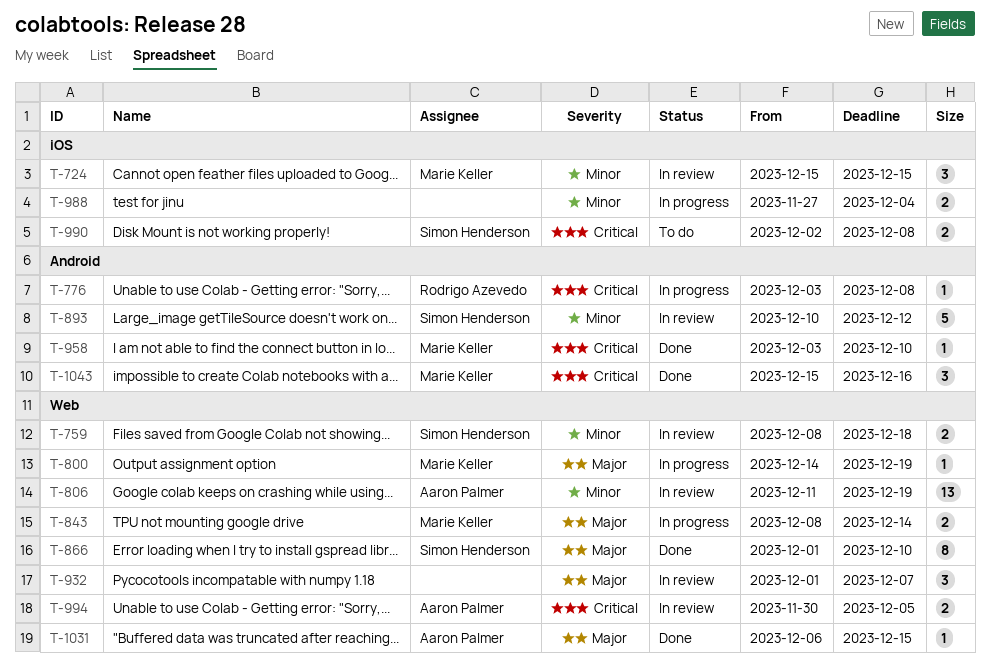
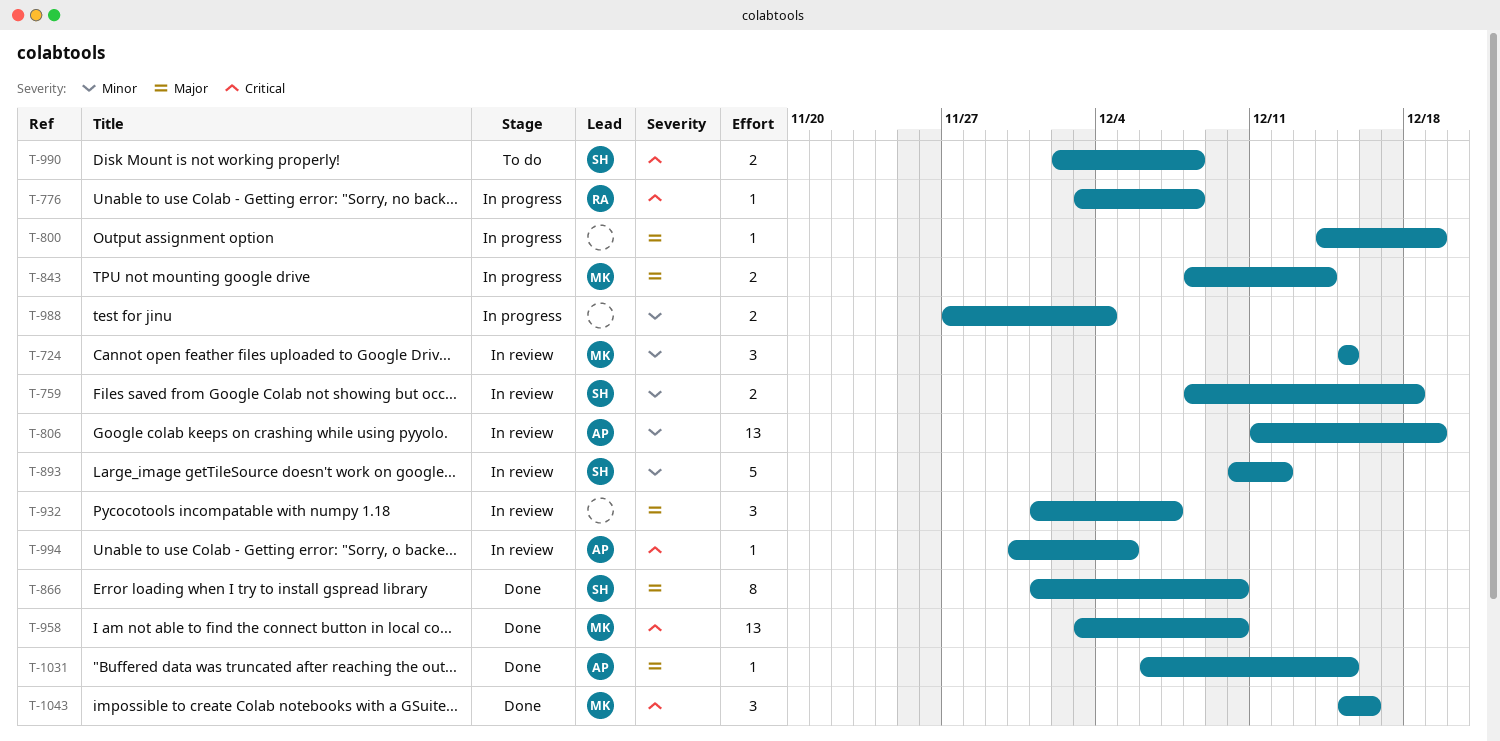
T-800, owner: Marie Keller -> none
T-958, estimate: 1 -> 13
T-994, estimate: 2 -> 1

